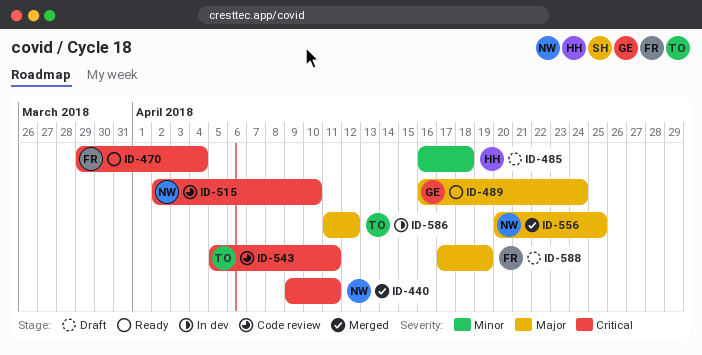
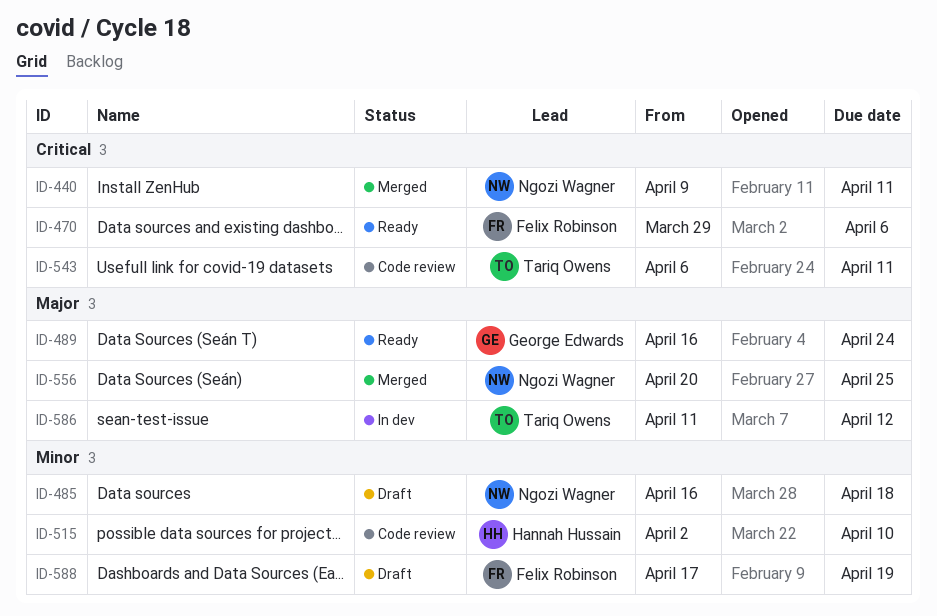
ID-470, due: Apr 4 -> Apr 6
ID-485, owner: Hannah Hussain -> Ngozi Wagner
ID-515, owner: Ngozi Wagner -> Hannah Hussain
ID-515, priority: Critical -> Minor
ID-543, start: Apr 5 -> Apr 6
ID-588, priority: Major -> Minor

